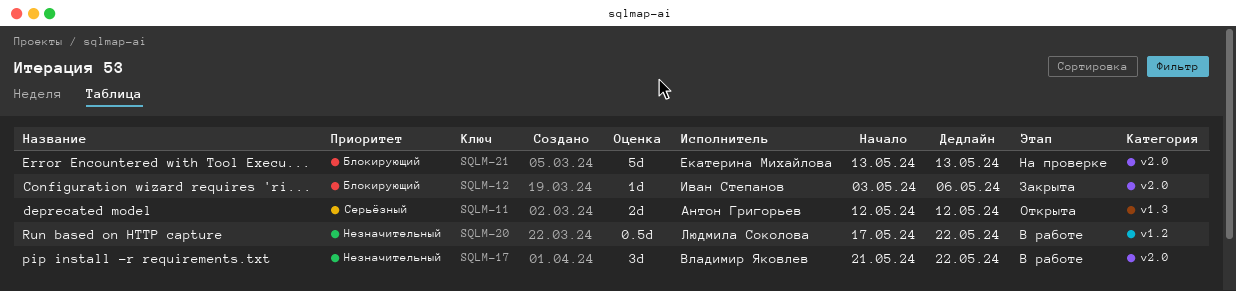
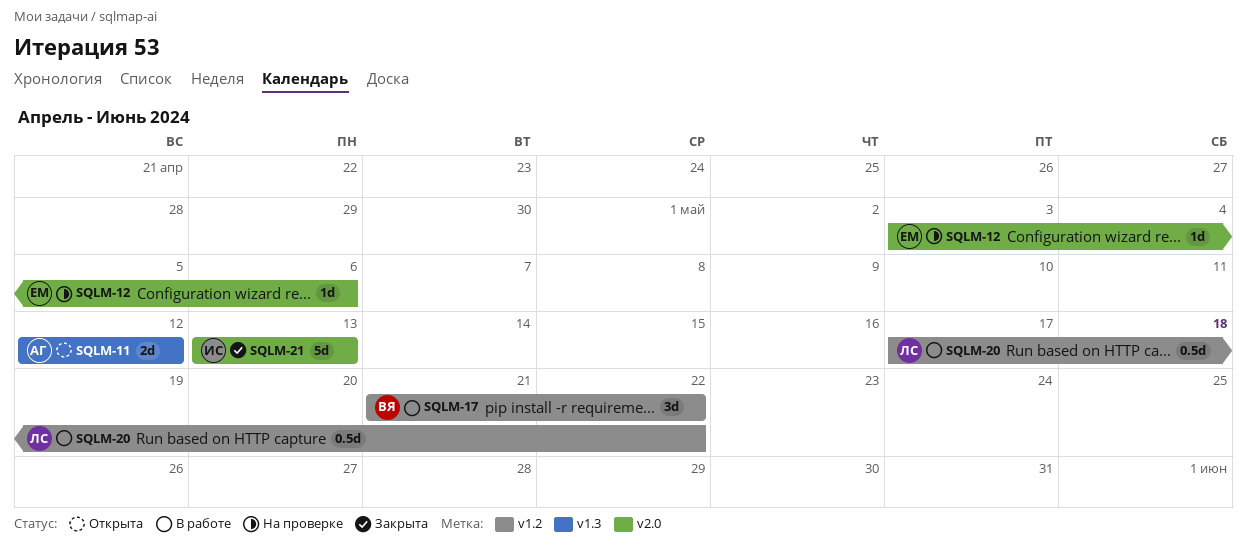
SQLM-12, status: Закрыта -> На проверке
SQLM-12, owner: Иван Степанов -> Екатерина Михайлова
SQLM-17, label: v2.0 -> v1.2
SQLM-21, status: На проверке -> Закрыта
SQLM-21, owner: Екатерина Михайлова -> Иван Степанов

